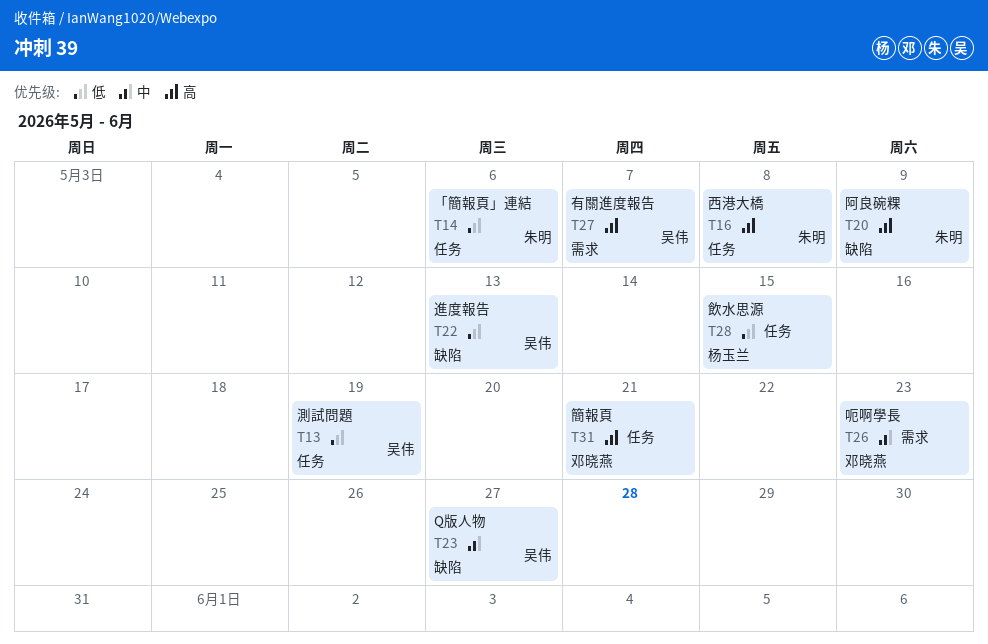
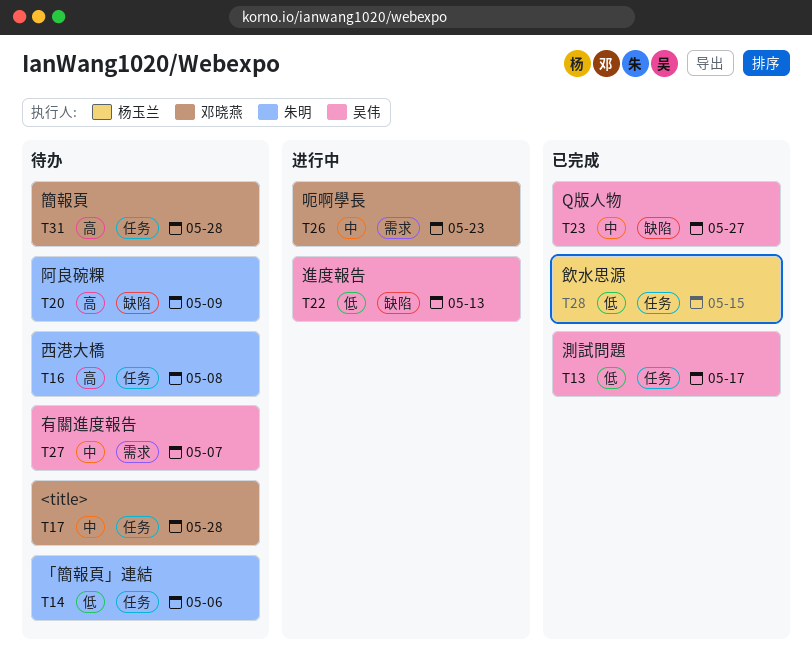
T13, due: May 19 -> May 17
T17: none -> present
T27, priority: 高 -> 中
T31, due: May 21 -> May 28

